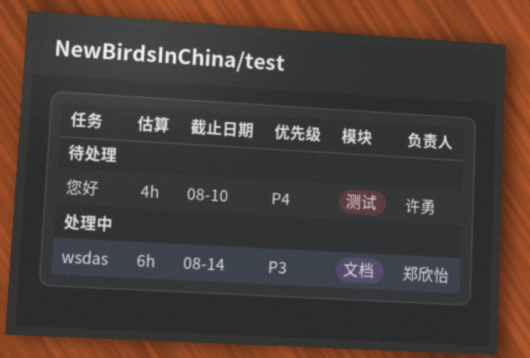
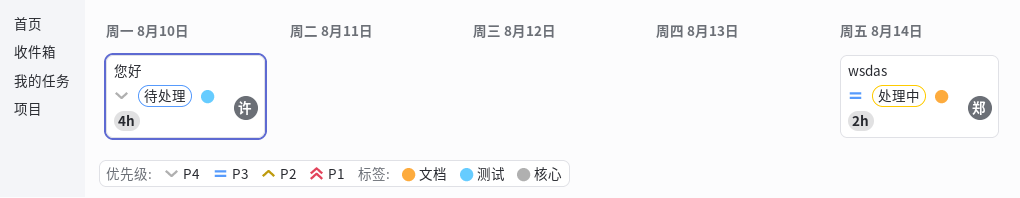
wsdas, estimate: 6h -> 2h

